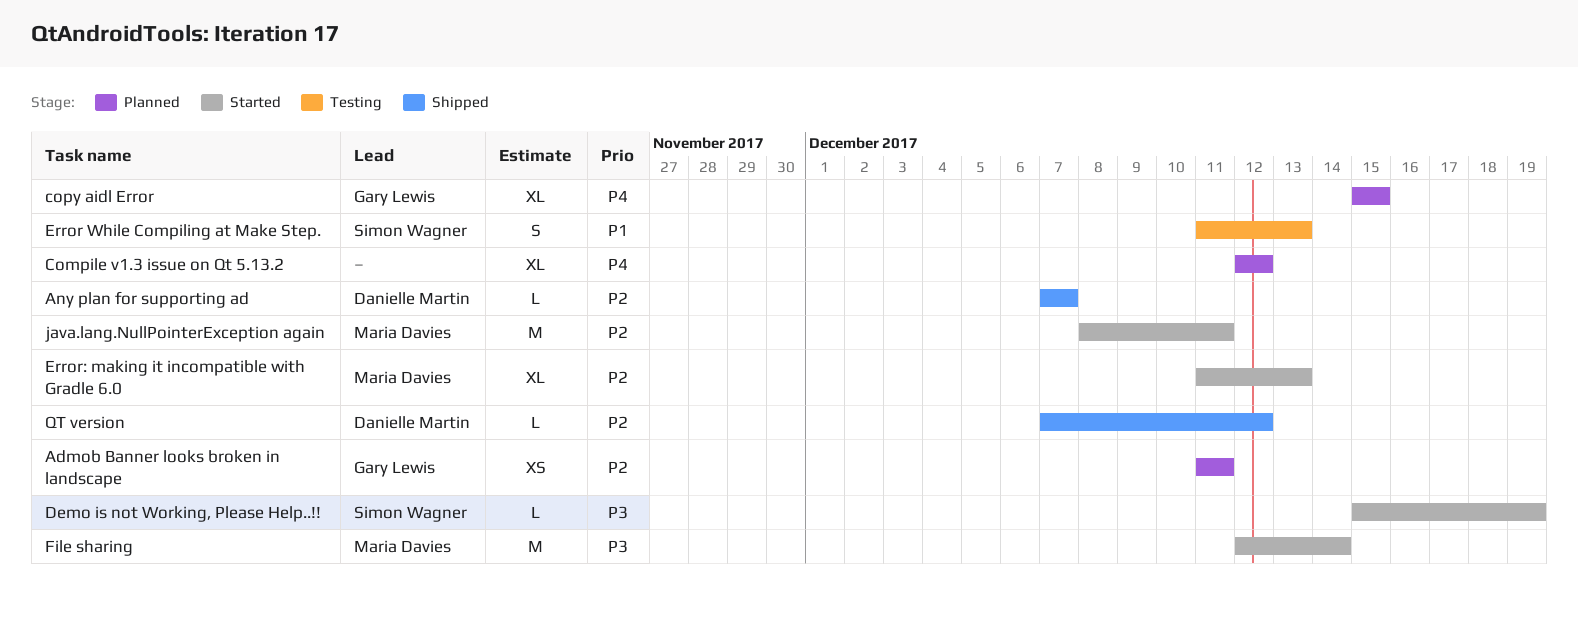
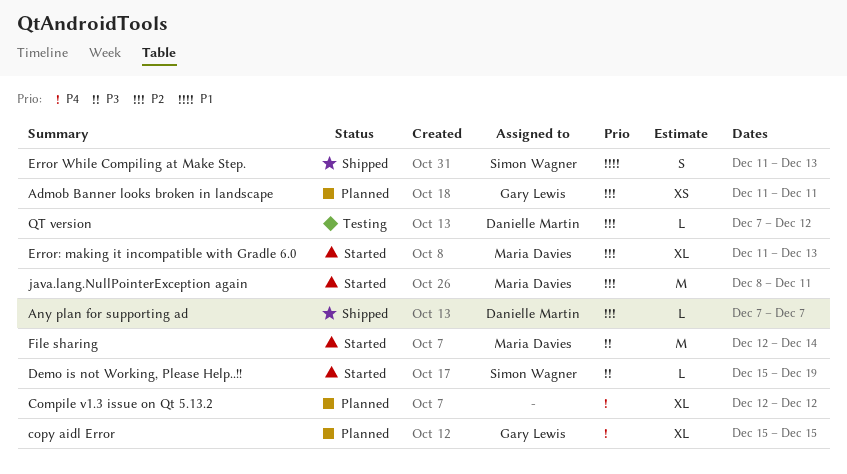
Error While Compiling at Make Step., status: Testing -> Shipped
QT version, status: Shipped -> Testing

